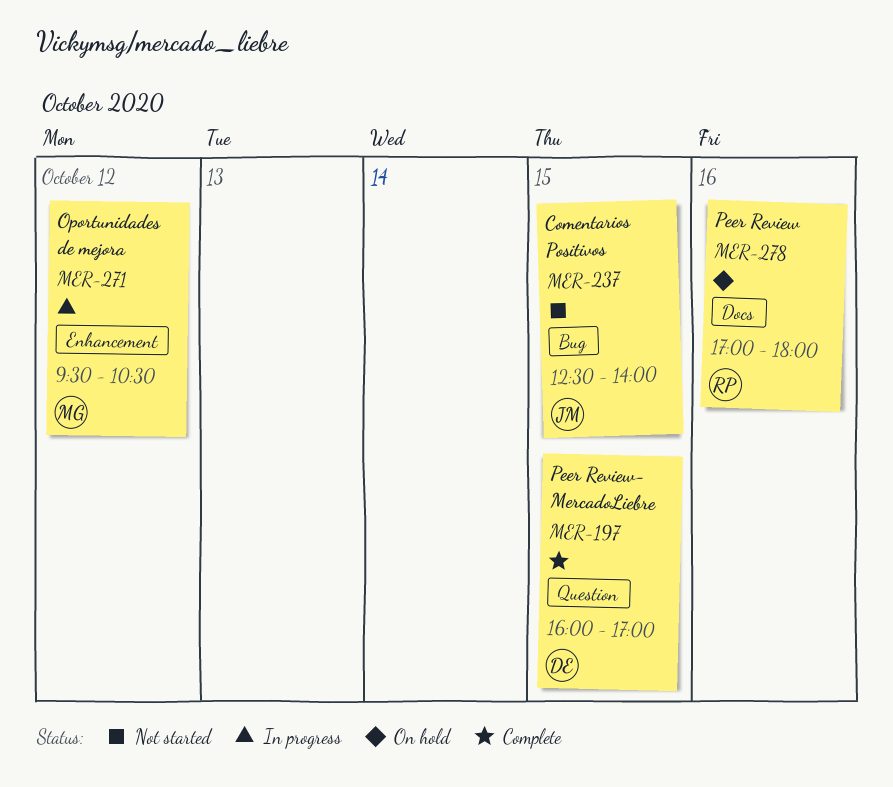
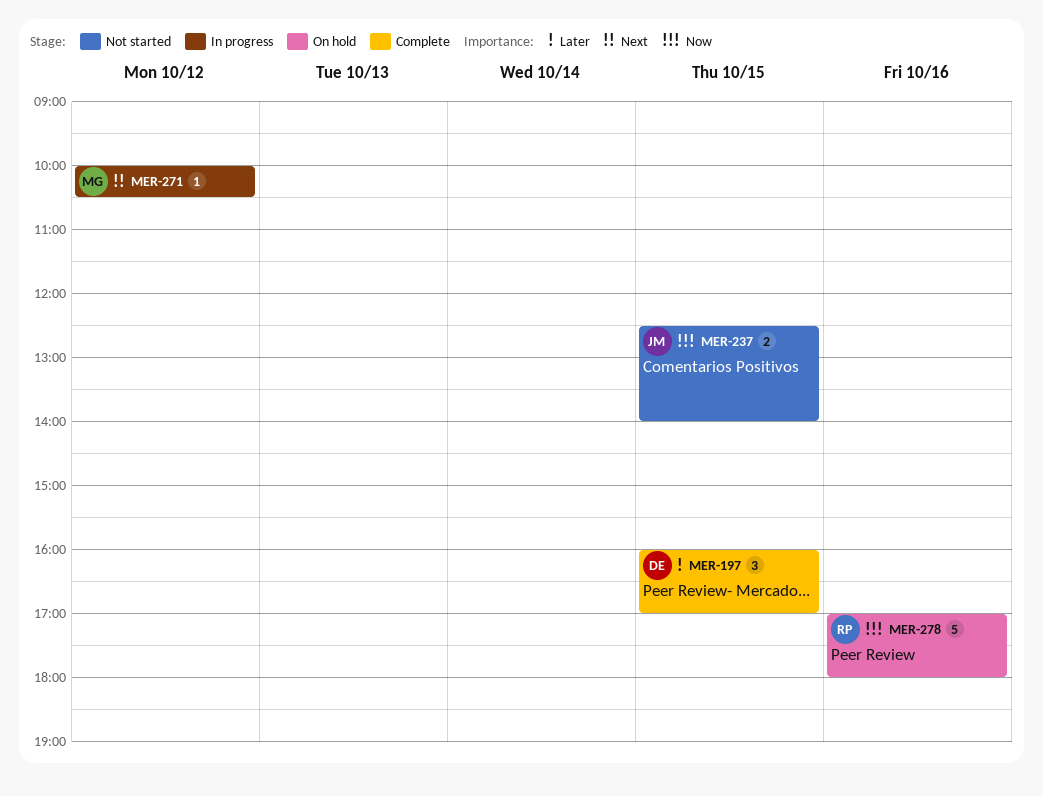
MER-271, begins: 09:30 -> 10:00

